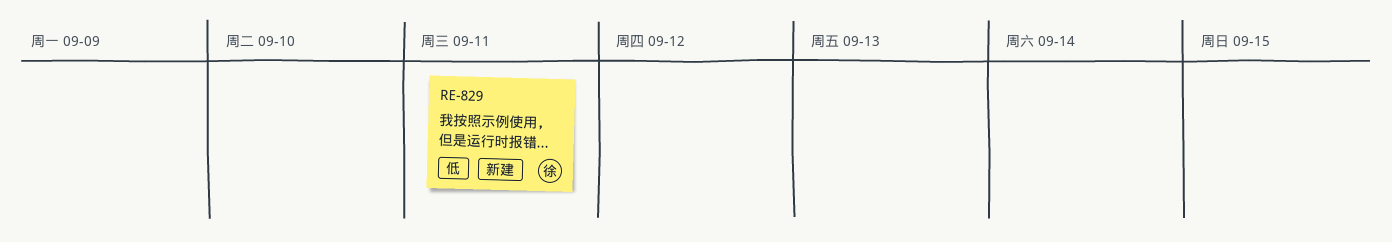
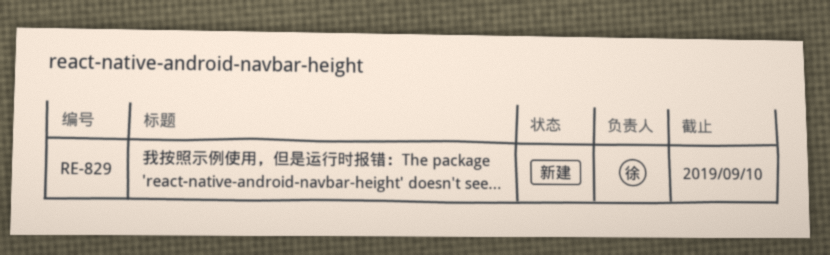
RE-829, due: Sep 11 -> Sep 10

